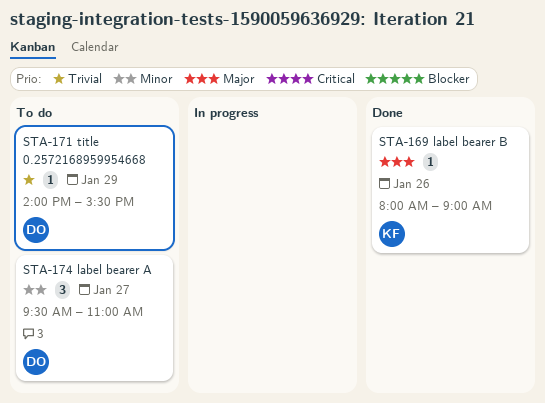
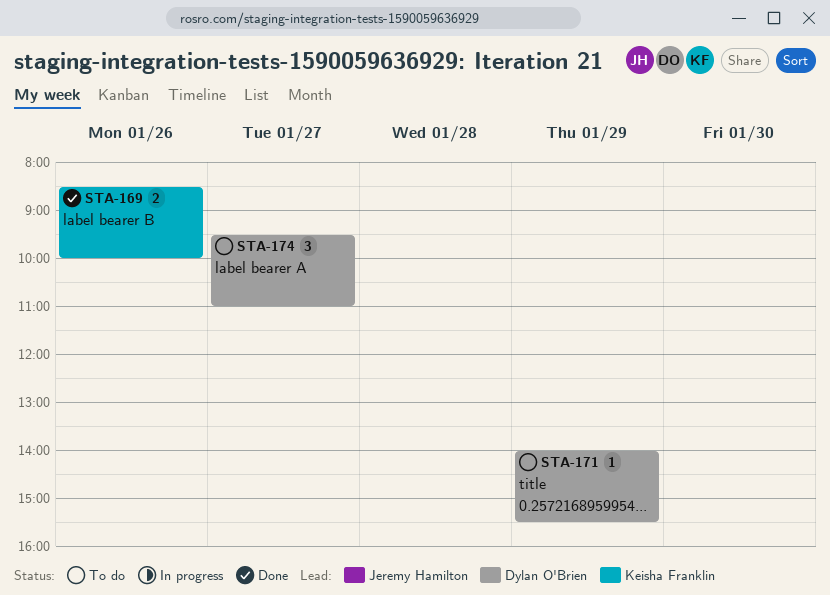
STA-169, estimate: 1 -> 2
STA-169, begins: 08:00 -> 08:30
STA-169, ends: 09:00 -> 10:00

